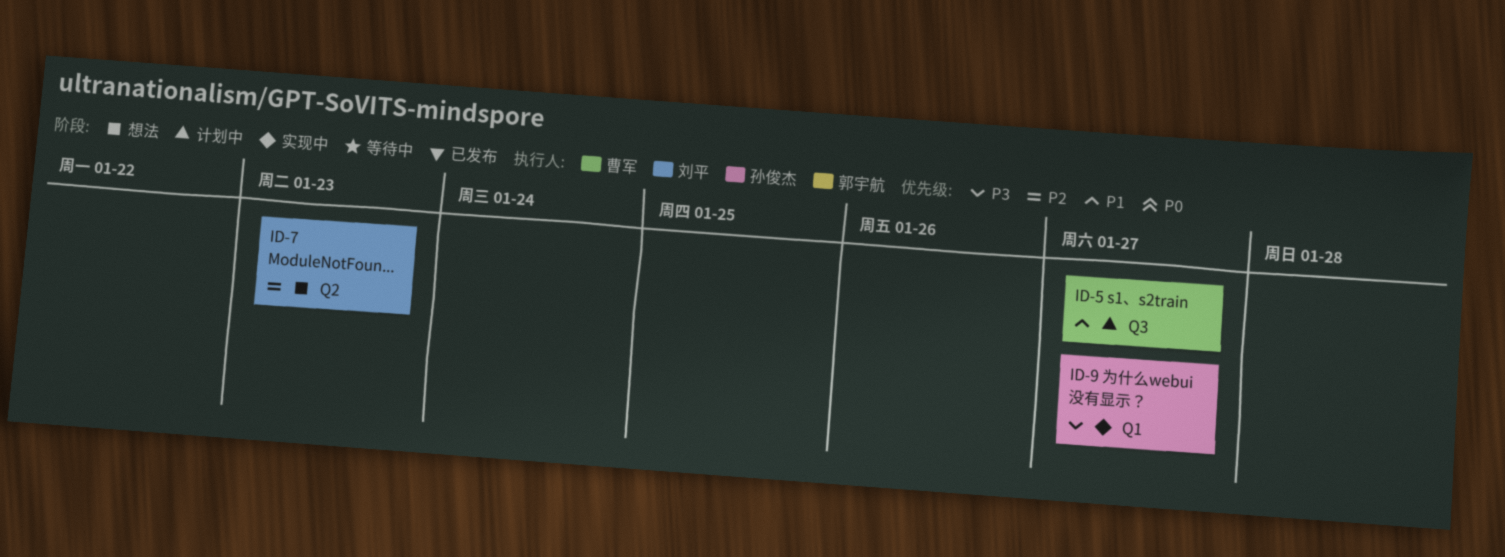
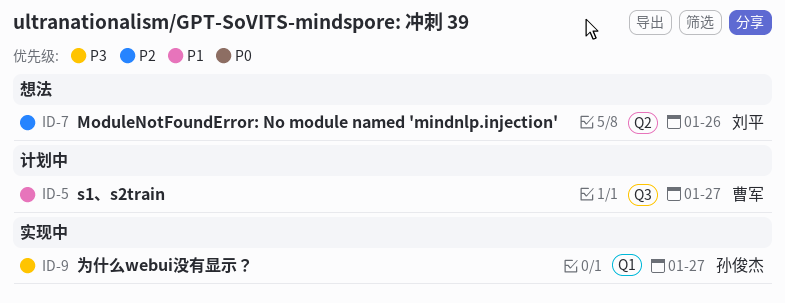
ID-7, due: Jan 23 -> Jan 26

